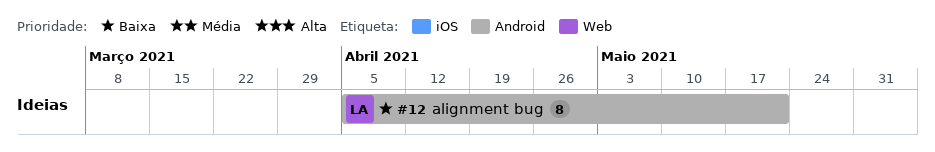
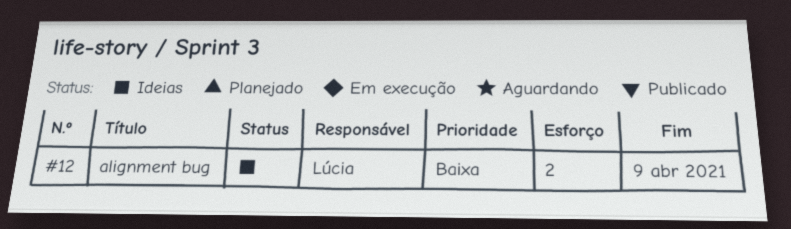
#12, estimate: 8 -> 2
#12, due: May 21 -> Apr 9

